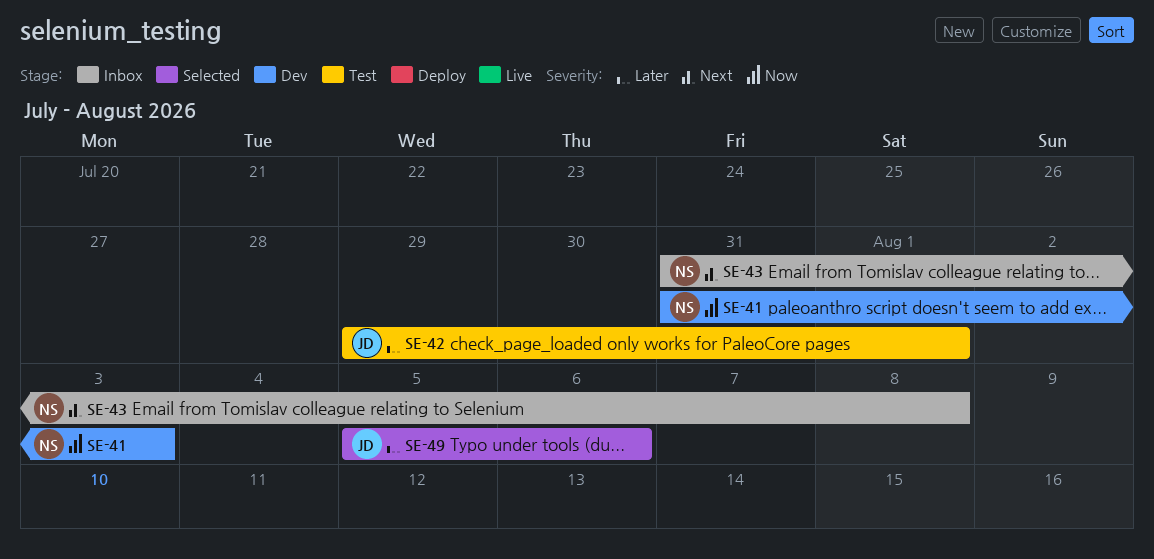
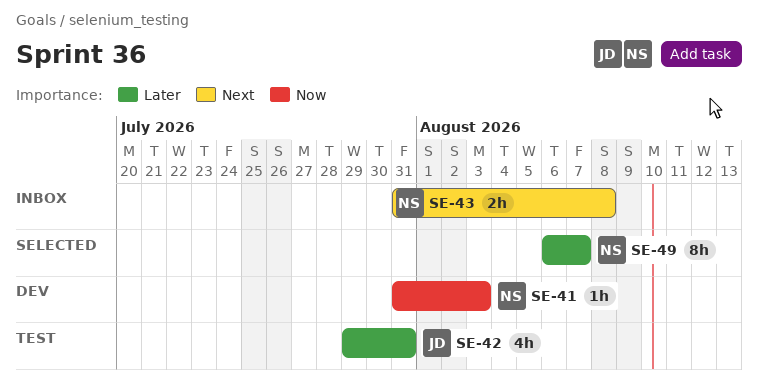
SE-42, due: Aug 1 -> Jul 31
SE-49, owner: JD -> NS
SE-49, start: Aug 5 -> Aug 6
SE-49, due: Aug 6 -> Aug 7

